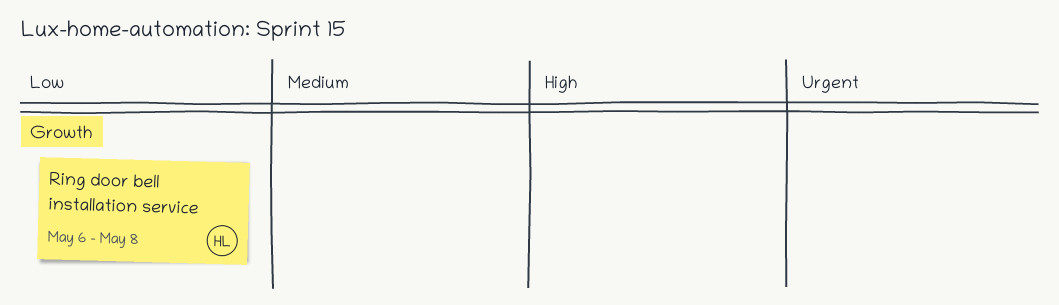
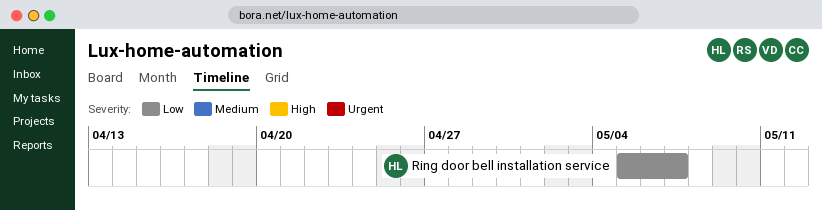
Ring door bell installation service, start: May 6 -> May 5
Ring door bell installation service, due: May 8 -> May 7

